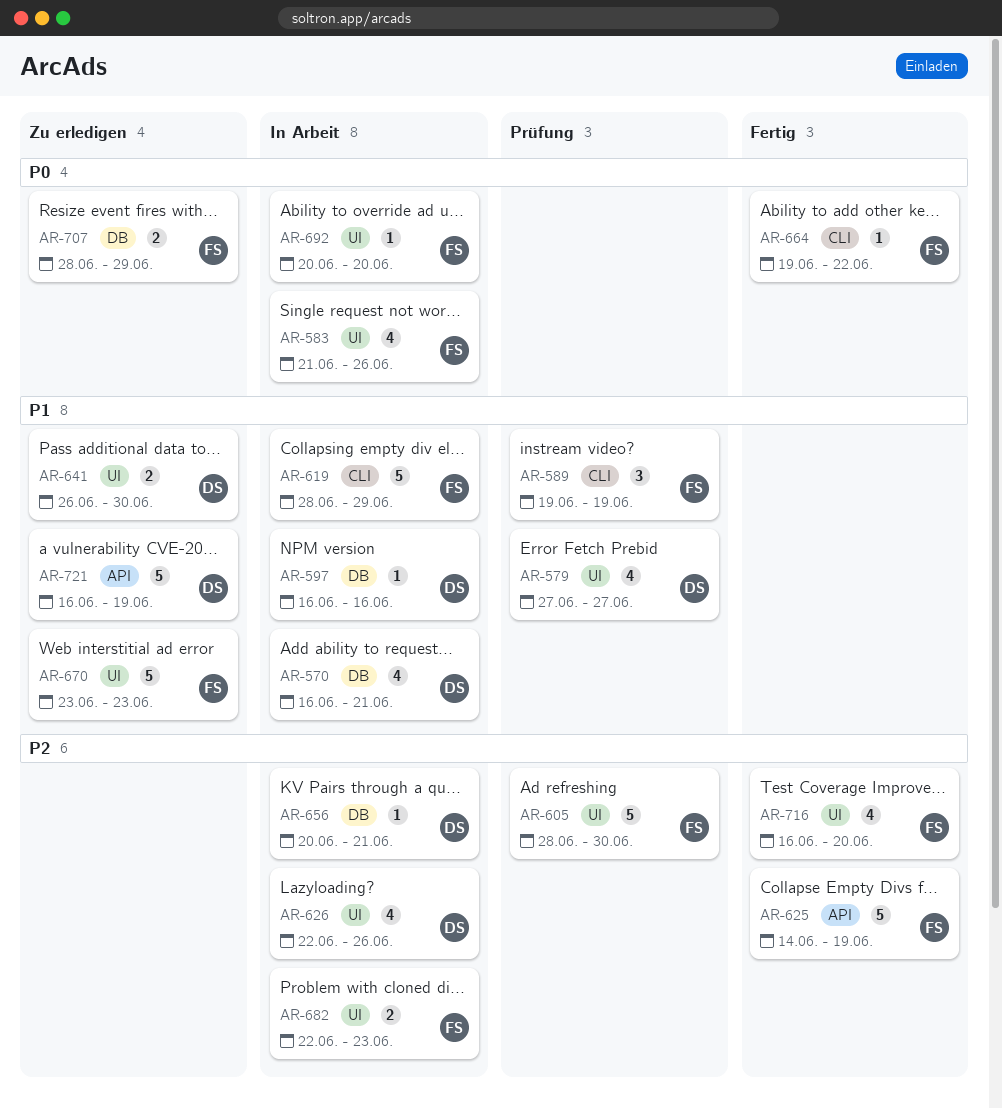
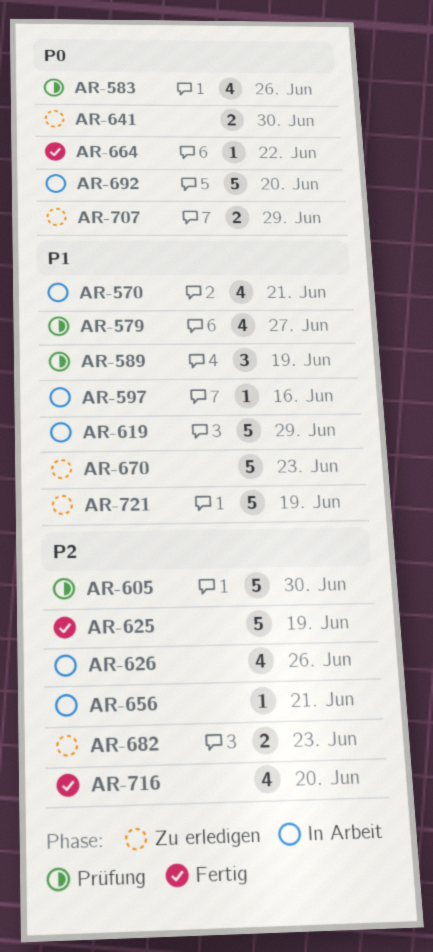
AR-583, status: In Arbeit -> Prüfung
AR-641, priority: P1 -> P0
AR-682, status: In Arbeit -> Zu erledigen
AR-692, estimate: 1 -> 5

